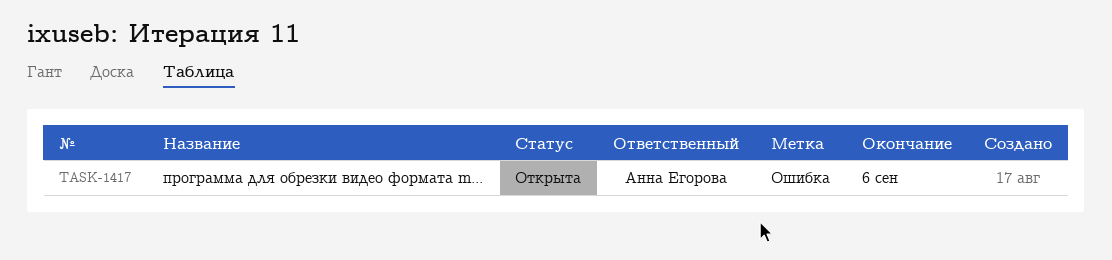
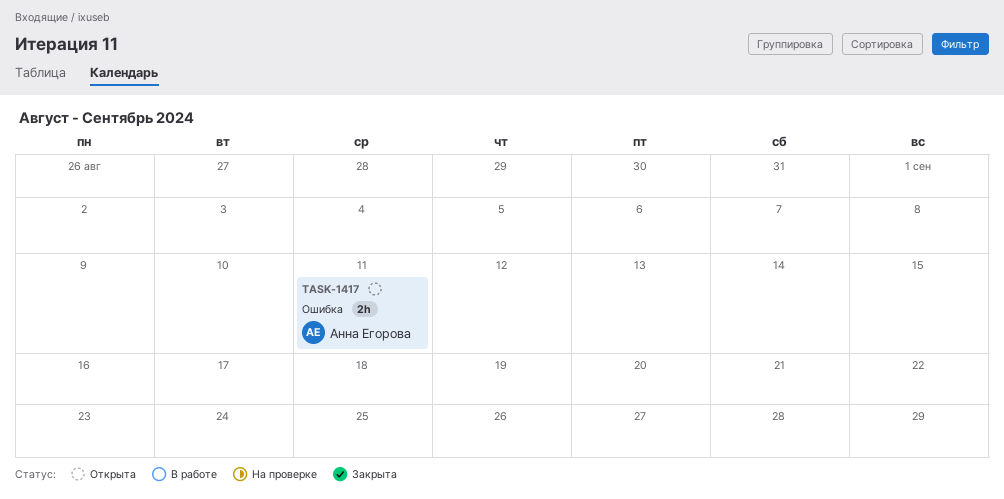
TASK-1417, due: Sep 6 -> Sep 11

